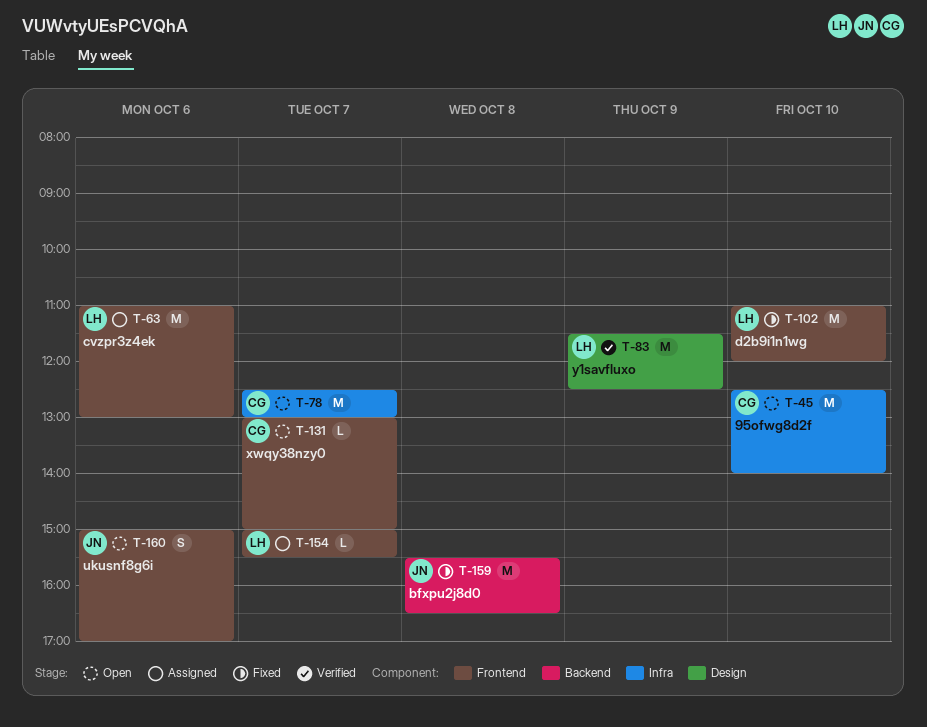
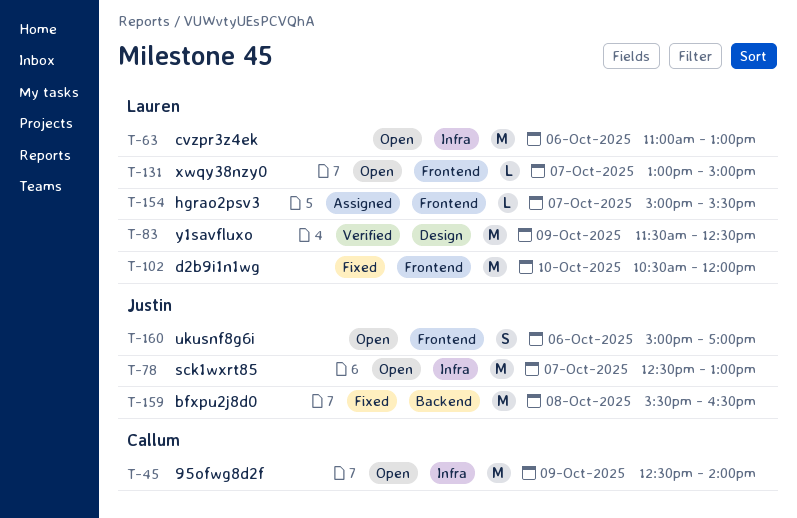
T-45, day: Oct 10 -> Oct 9
T-63, status: Assigned -> Open
T-63, label: Frontend -> Infra
T-78, owner: Callum -> Justin
T-102, begins: 11:00 -> 10:30
T-131, owner: Callum -> Lauren

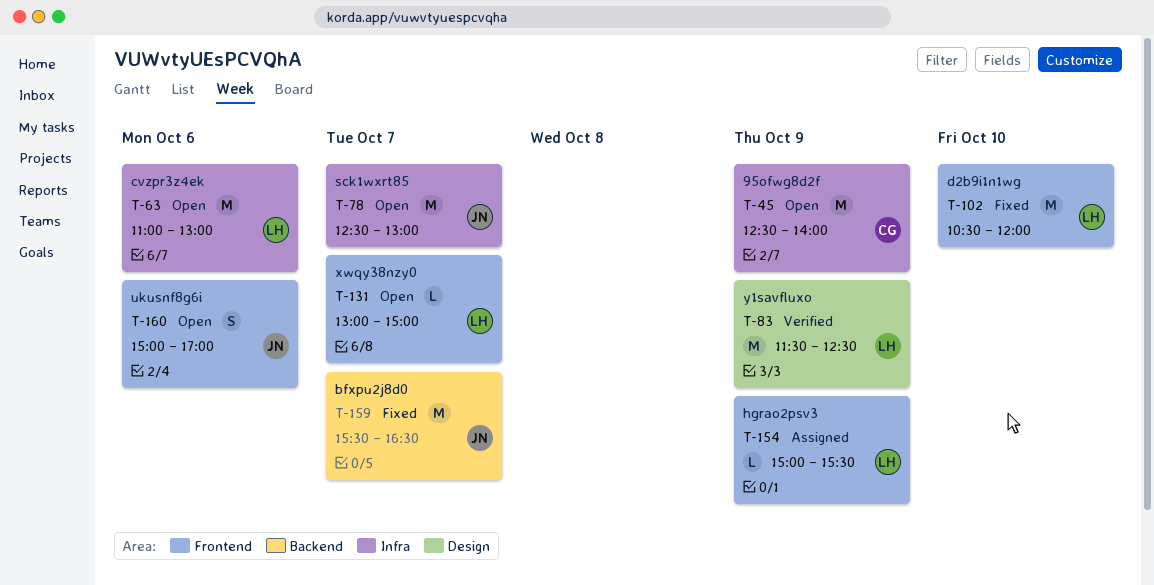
T-154, day: Oct 7 -> Oct 9
T-159, day: Oct 8 -> Oct 7

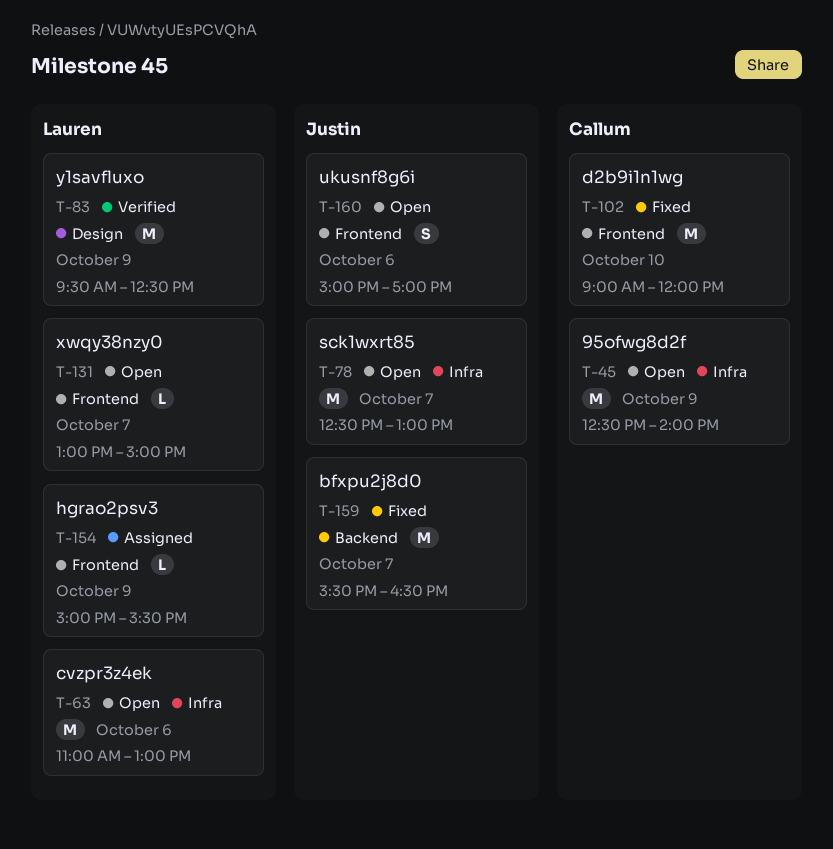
T-83, begins: 11:30 -> 09:30
T-102, owner: Lauren -> Callum
T-102, begins: 10:30 -> 09:00

